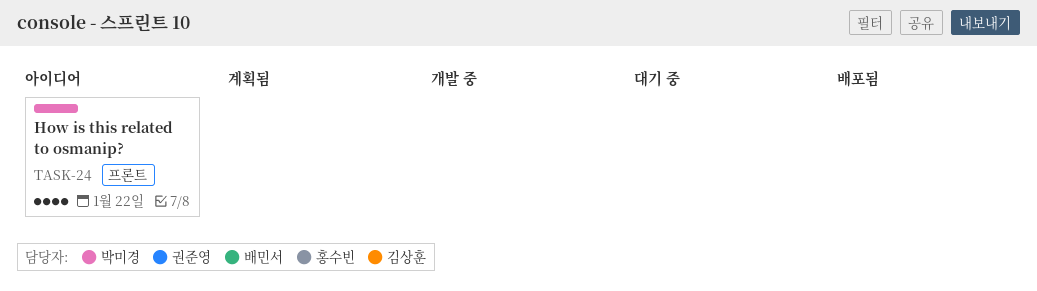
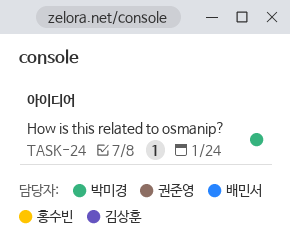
TASK-24, estimate: 4 -> 1
TASK-24, due: Jan 22 -> Jan 24

